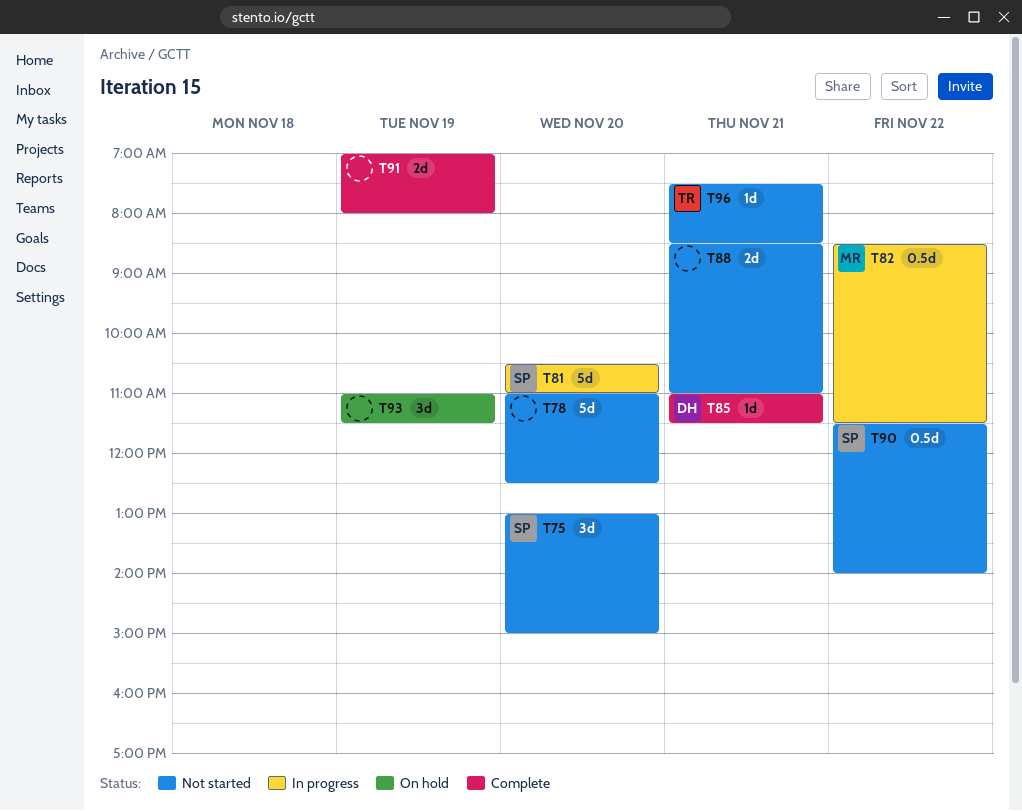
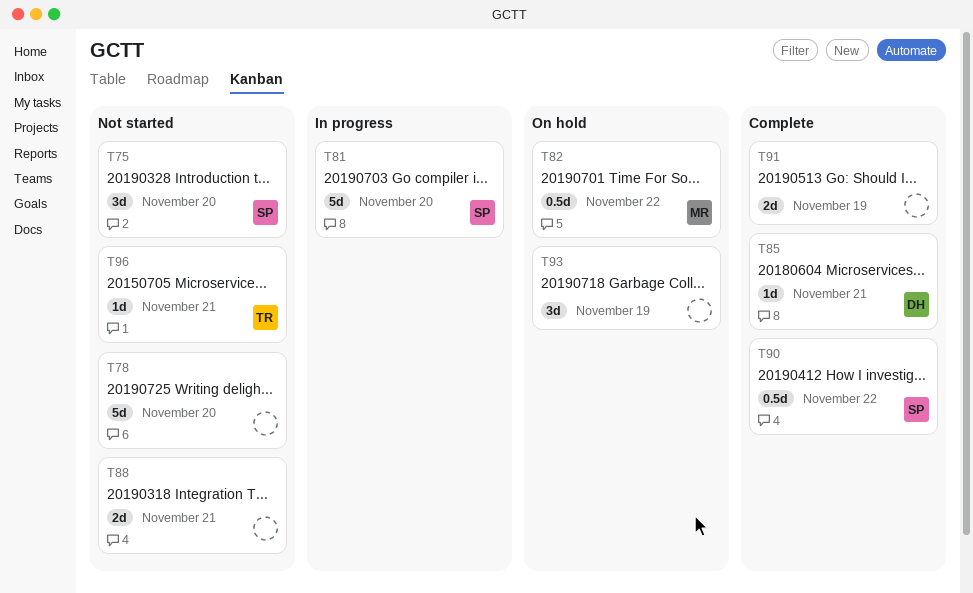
T82, status: In progress -> On hold
T90, status: Not started -> Complete

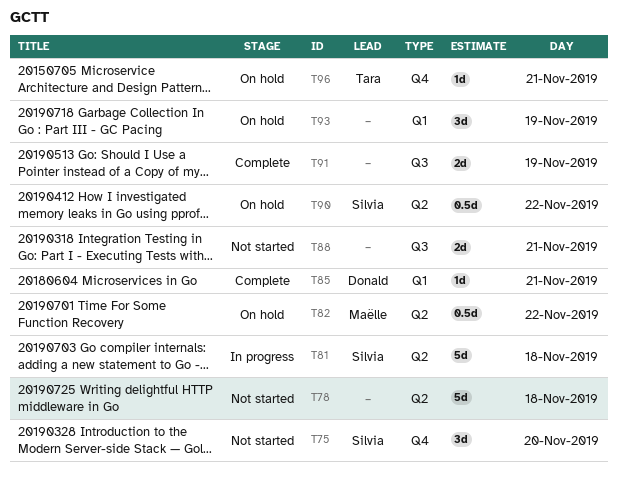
T78, day: Nov 20 -> Nov 18
T81, day: Nov 20 -> Nov 18
T90, status: Complete -> On hold
T96, status: Not started -> On hold

